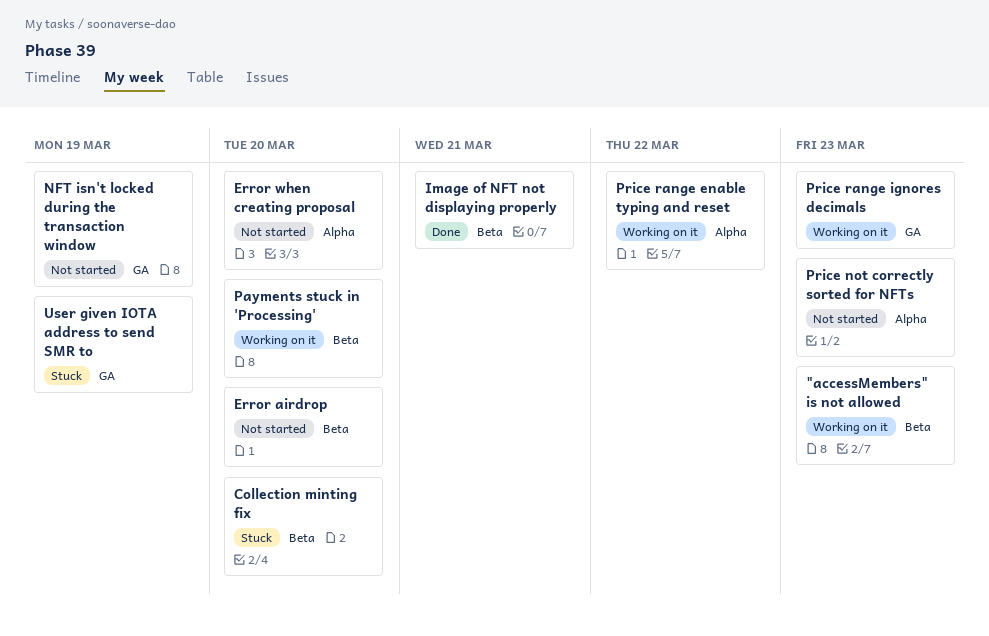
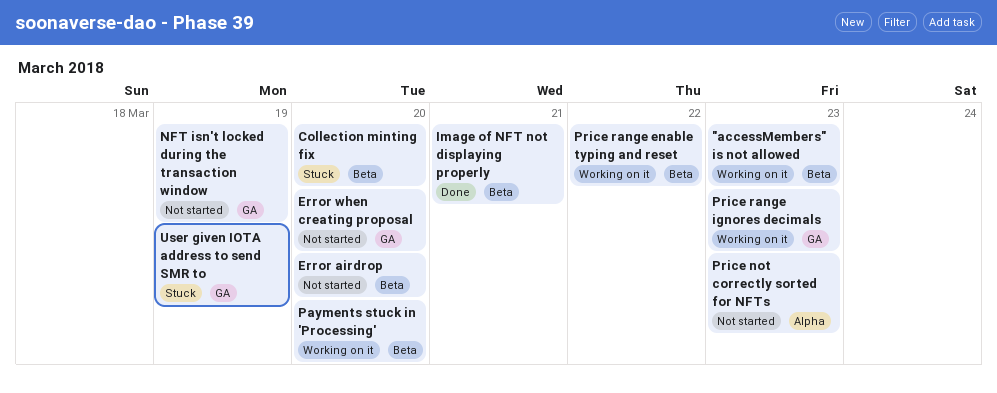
Error when creating proposal, label: Alpha -> GA
Price range enable typing and reset, label: Alpha -> Beta

